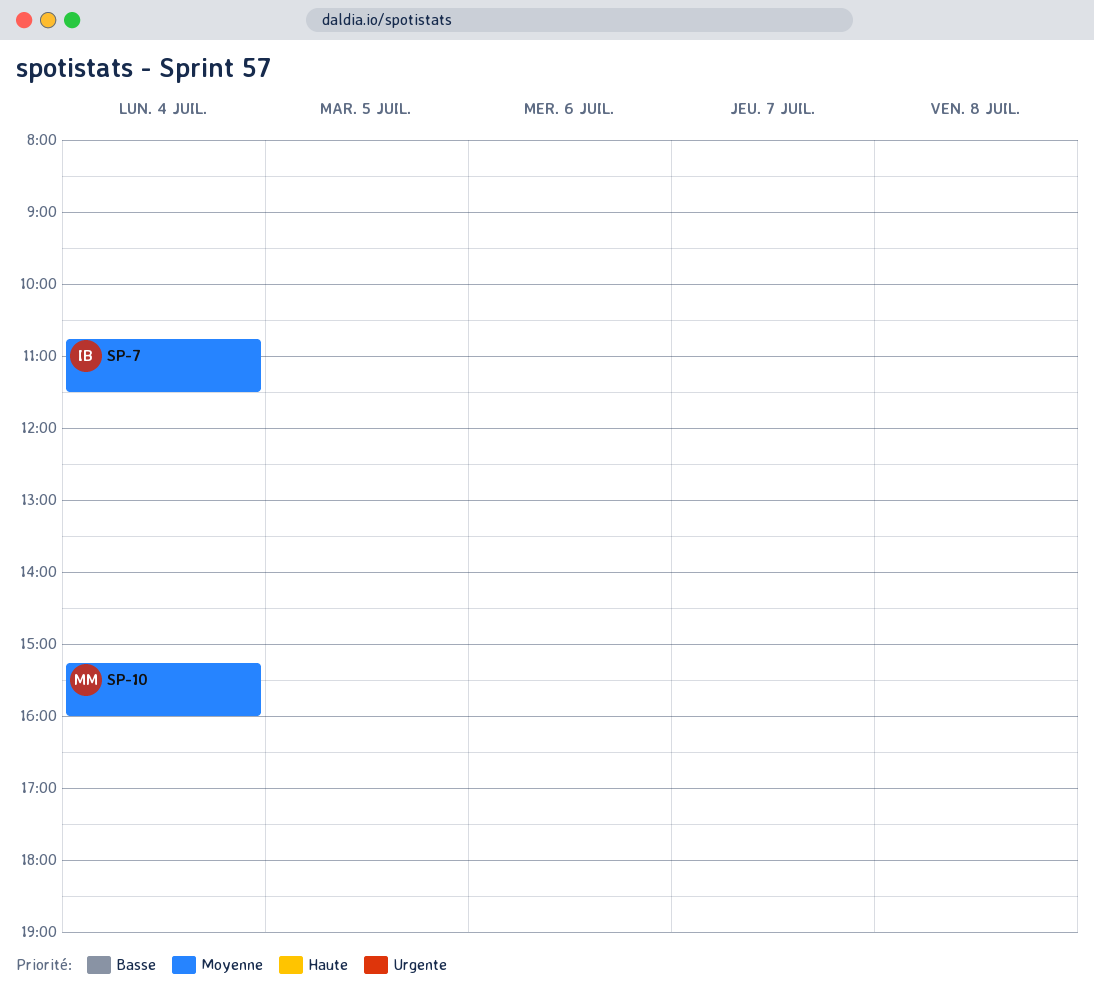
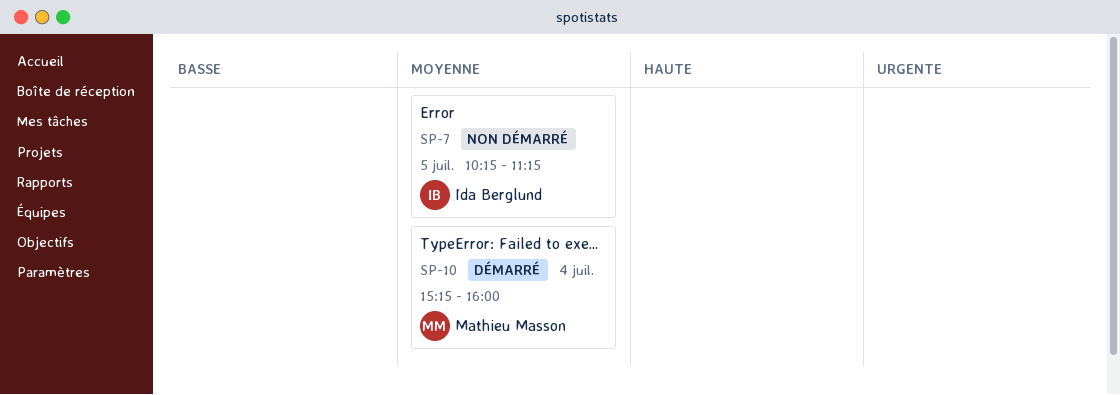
SP-7, day: Jul 4 -> Jul 5
SP-7, begins: 10:45 -> 10:15
SP-7, ends: 11:30 -> 11:15

